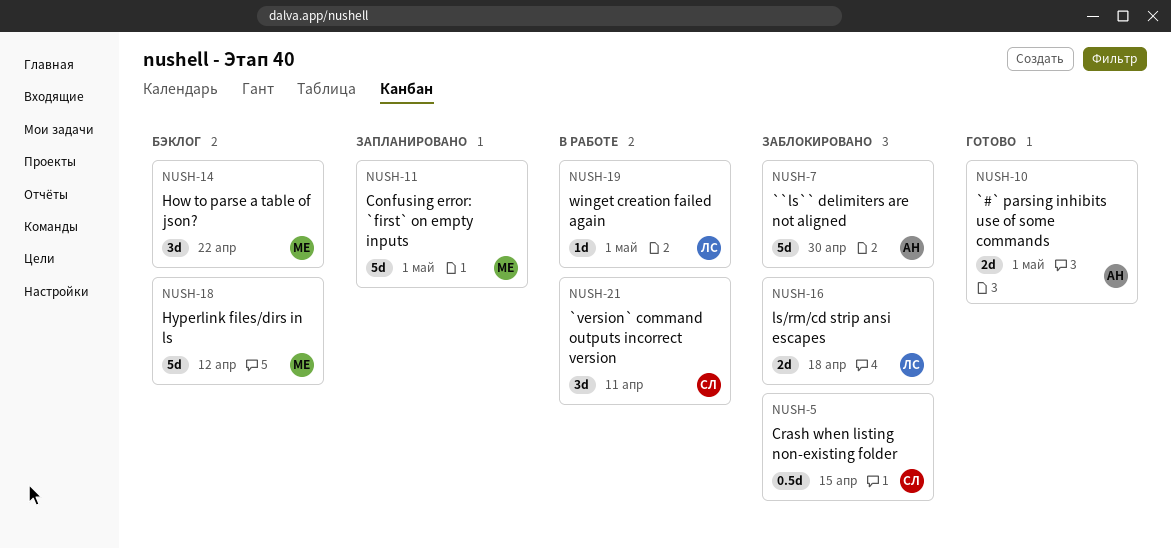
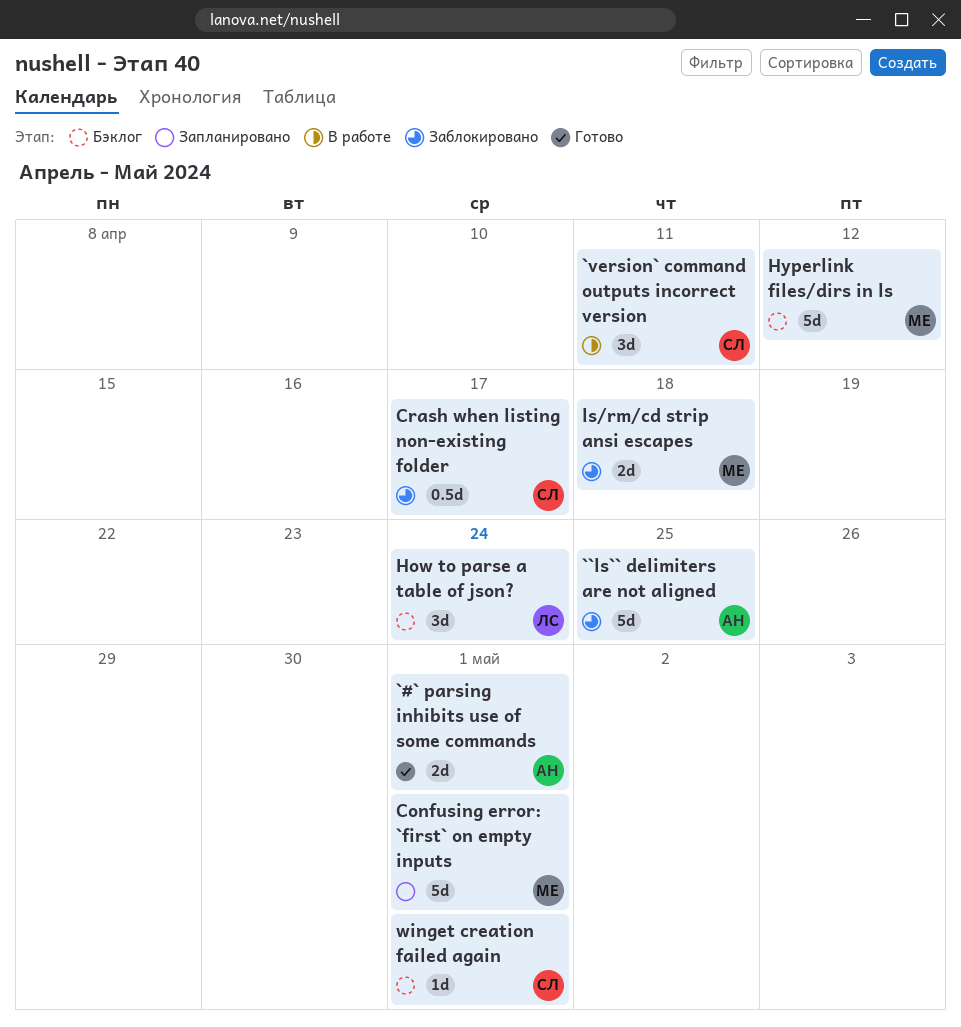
``ls`` delimiters are not aligned, due: Apr 30 -> Apr 25
Crash when listing non-existing folder, due: Apr 15 -> Apr 17
How to parse a table of json?, owner: МЕ -> ЛС
How to parse a table of json?, due: Apr 22 -> Apr 24
ls/rm/cd strip ansi escapes, owner: ЛС -> МЕ
winget creation failed again, status: В работе -> Бэклог
winget creation failed again, owner: ЛС -> СЛ

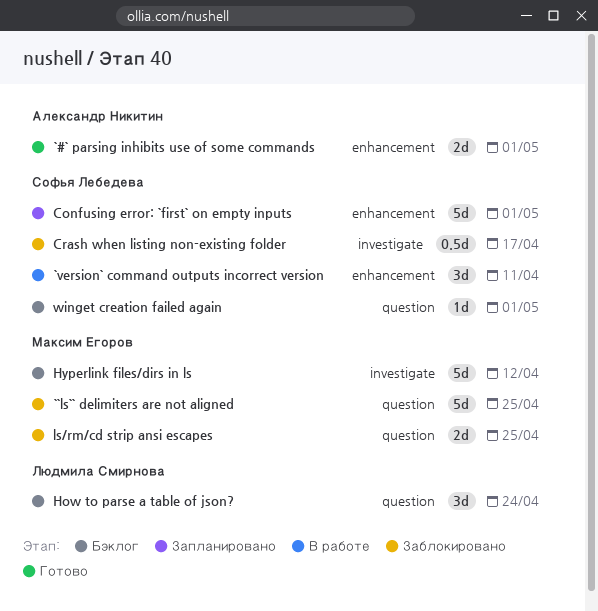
``ls`` delimiters are not aligned, owner: Александр Никитин -> Максим Егоров
Confusing error: `first` on empty inputs, owner: Максим Егоров -> Софья Лебедева
ls/rm/cd strip ansi escapes, due: Apr 18 -> Apr 25

